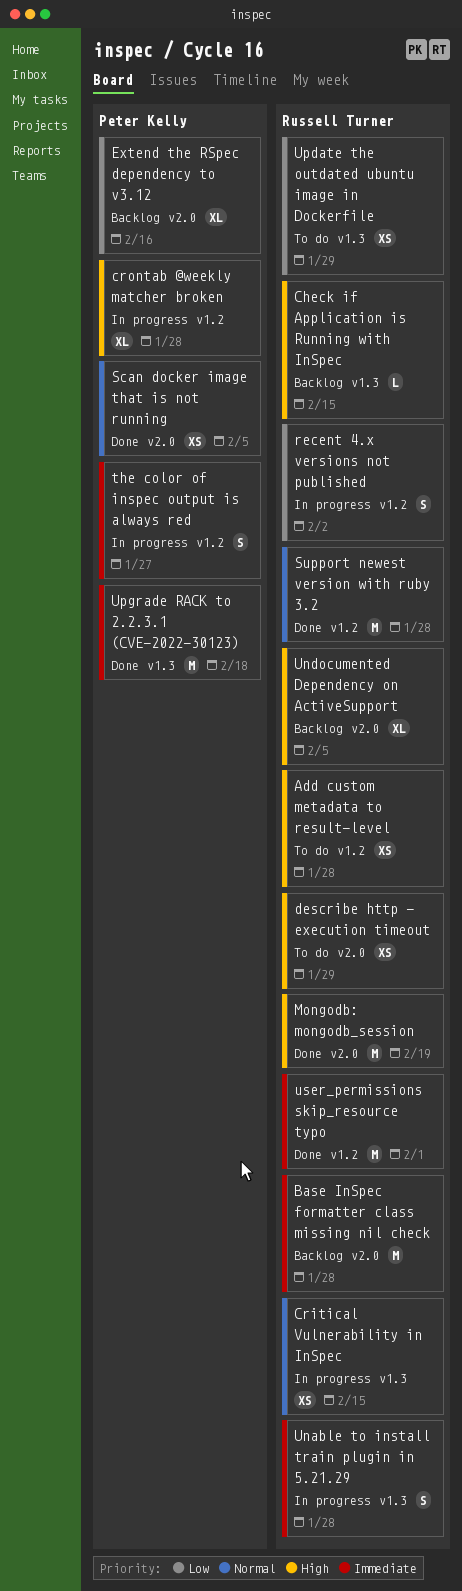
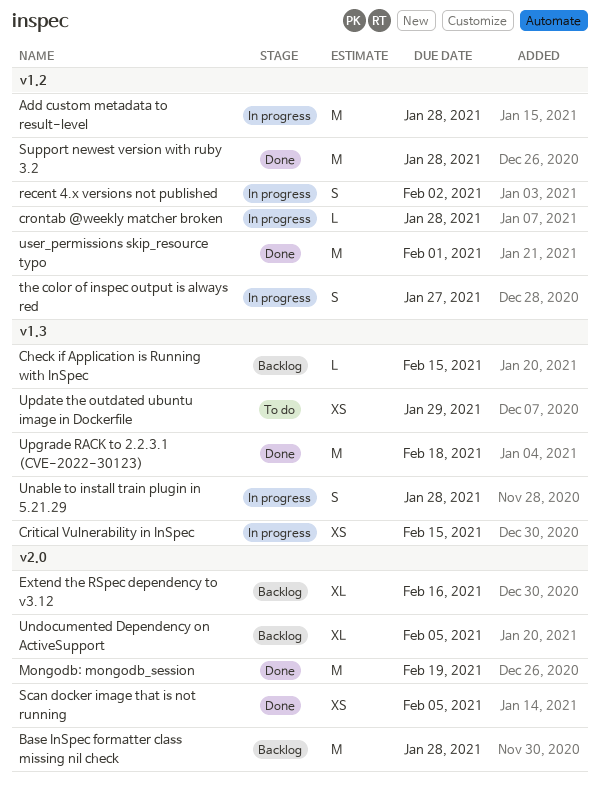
Add custom metadata to result-level, status: To do -> In progress
Add custom metadata to result-level, estimate: XS -> M
crontab @weekly matcher broken, estimate: XL -> L
describe http - execution timeout: present -> none

